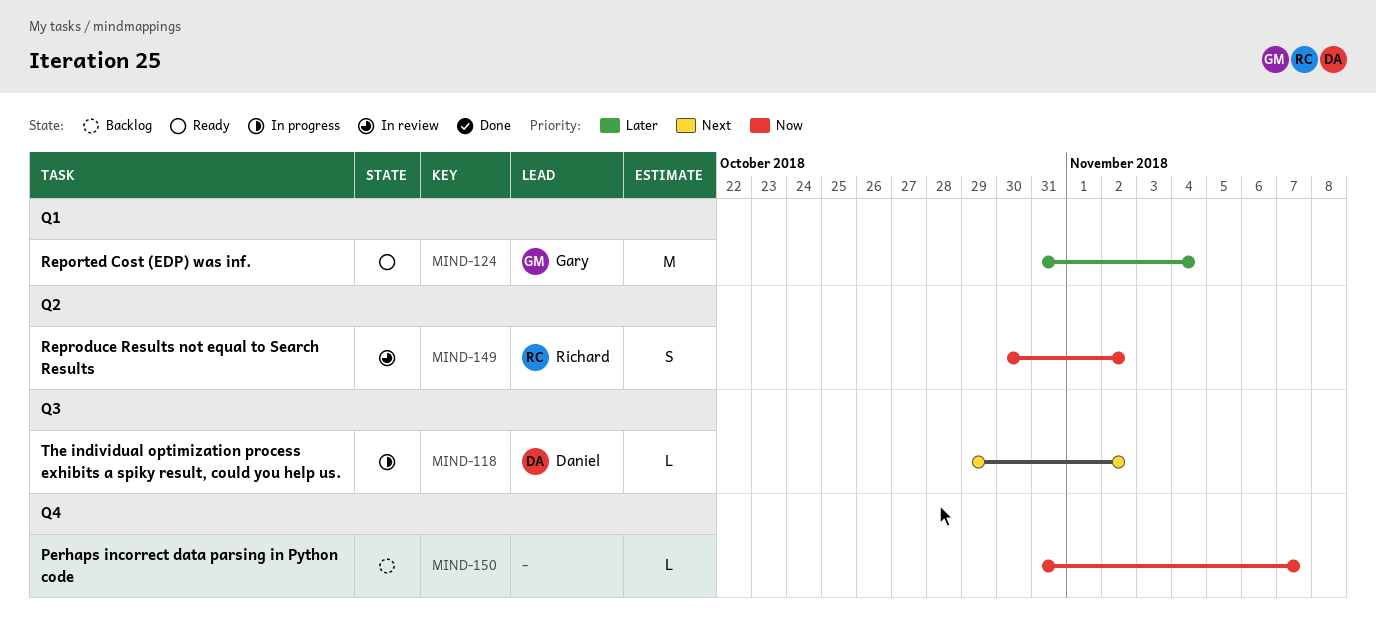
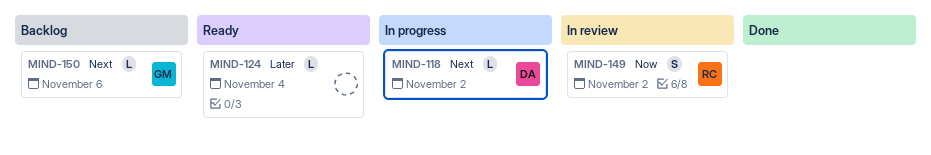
MIND-124, owner: Gary -> none
MIND-124, estimate: M -> L
MIND-150, owner: none -> Gary
MIND-150, priority: Now -> Next
MIND-150, due: Nov 7 -> Nov 6

